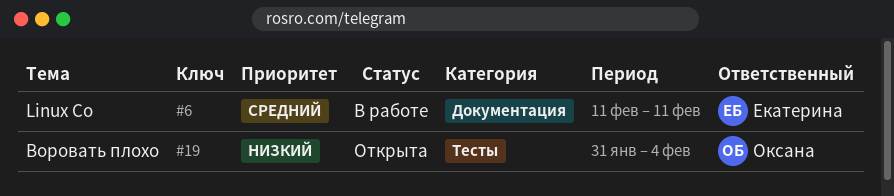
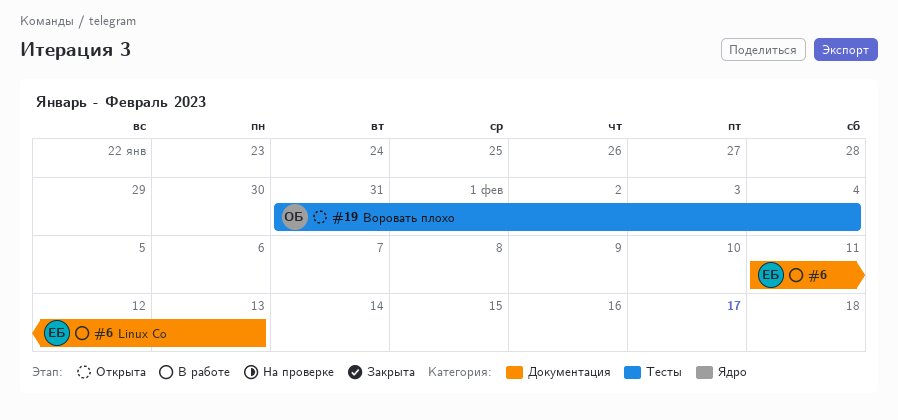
#6, due: Feb 11 -> Feb 13

